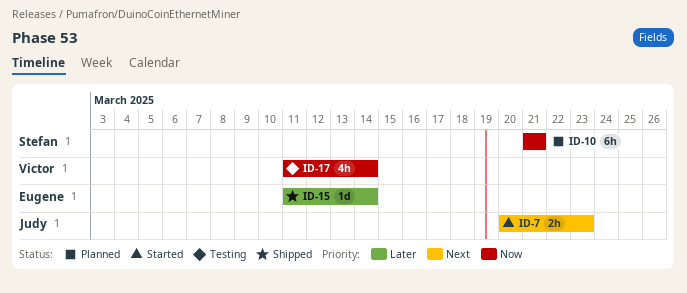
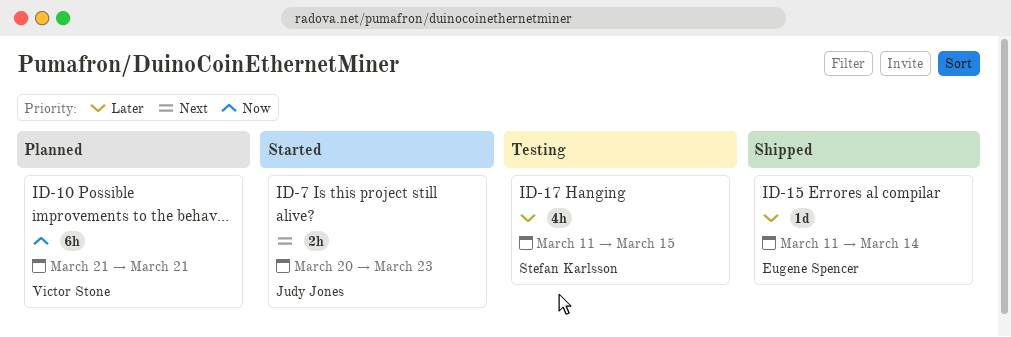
ID-10, owner: Stefan Karlsson -> Victor Stone
ID-17, owner: Victor Stone -> Stefan Karlsson
ID-17, priority: Now -> Later
ID-17, due: Mar 14 -> Mar 15

